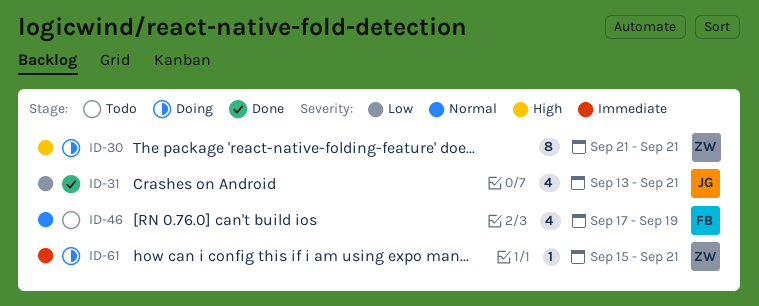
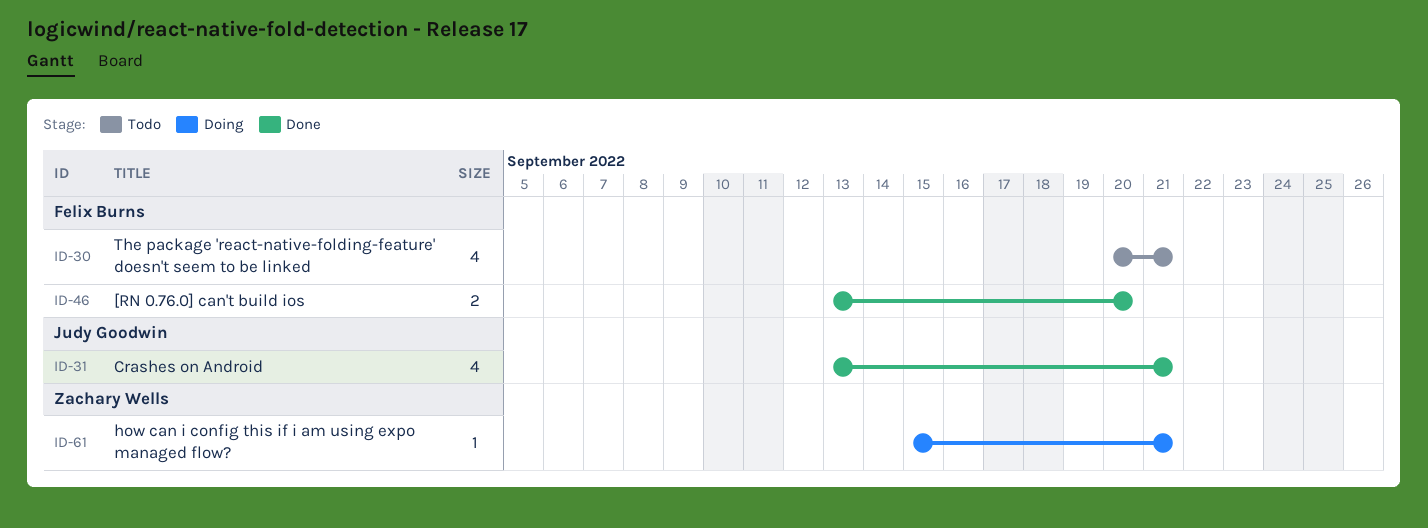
ID-30, status: Doing -> Todo
ID-30, owner: Zachary Wells -> Felix Burns
ID-30, estimate: 8 -> 4
ID-30, start: Sep 21 -> Sep 20
ID-46, status: Todo -> Done
ID-46, estimate: 4 -> 2
ID-46, start: Sep 17 -> Sep 13
ID-46, due: Sep 19 -> Sep 20

